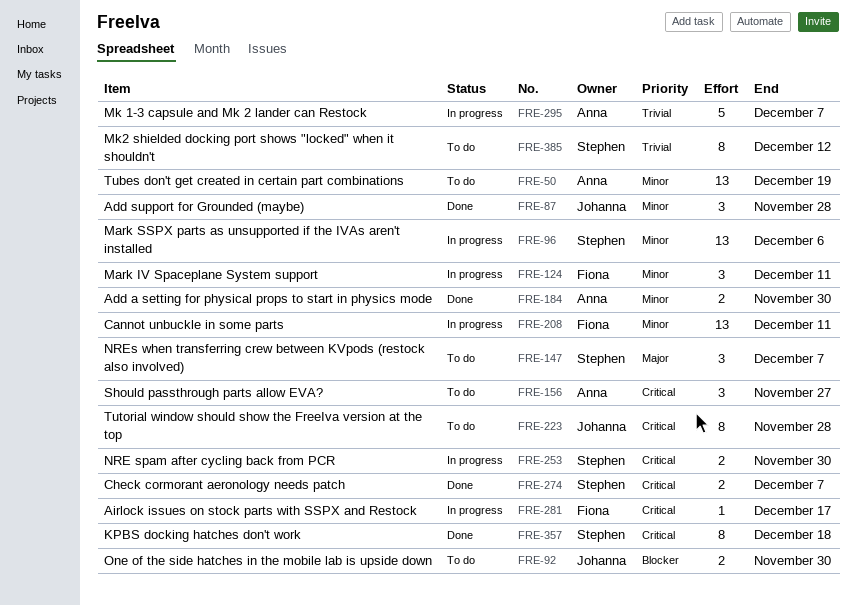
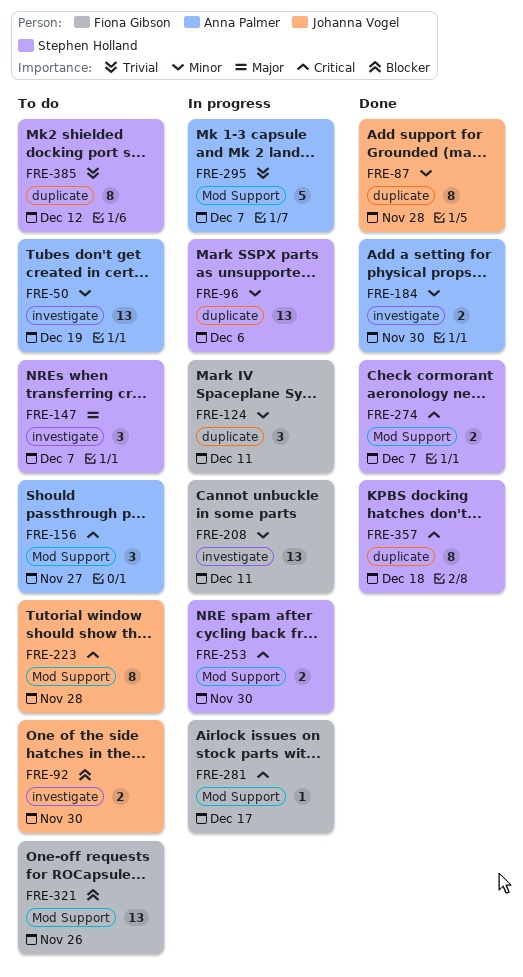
FRE-87, estimate: 3 -> 8
FRE-321: none -> present

